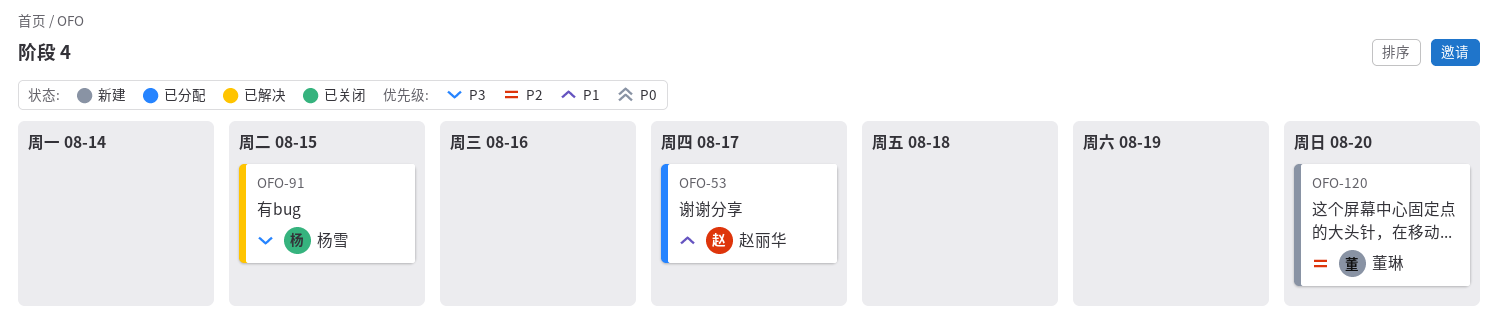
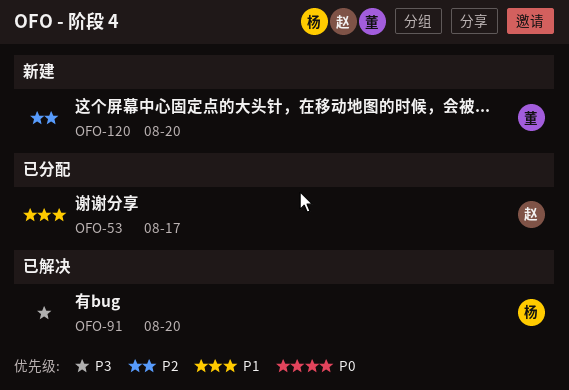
OFO-91, due: Aug 15 -> Aug 20

